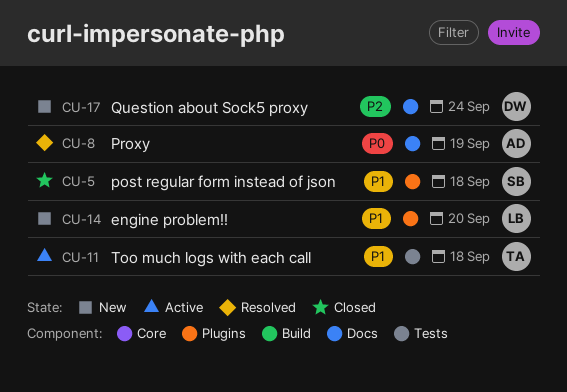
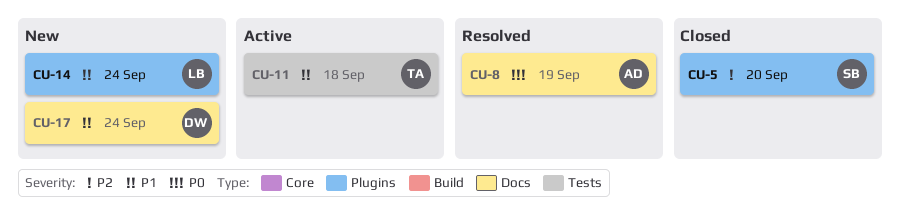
CU-5, priority: P1 -> P2
CU-5, due: Sep 18 -> Sep 20
CU-14, due: Sep 20 -> Sep 24
CU-17, priority: P2 -> P1

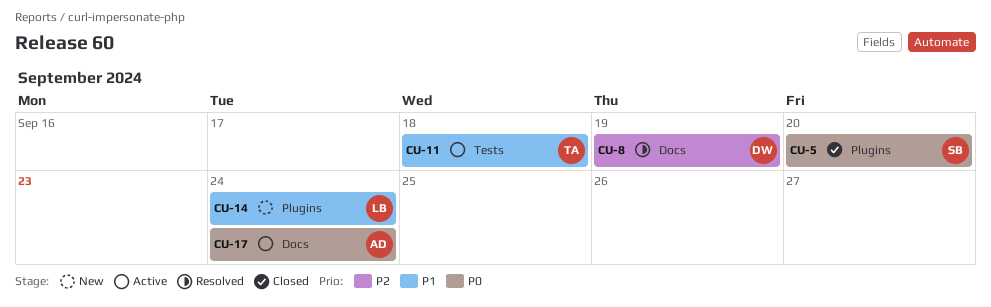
CU-5, priority: P2 -> P0
CU-8, owner: AD -> DW
CU-8, priority: P0 -> P2
CU-17, status: New -> Active
CU-17, owner: DW -> AD
CU-17, priority: P1 -> P0

